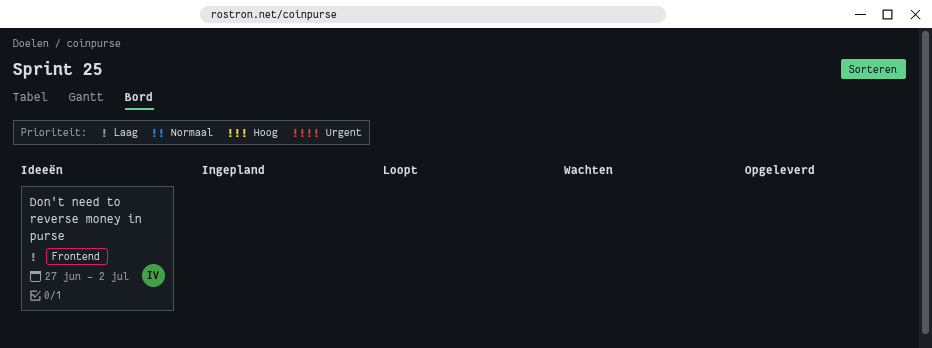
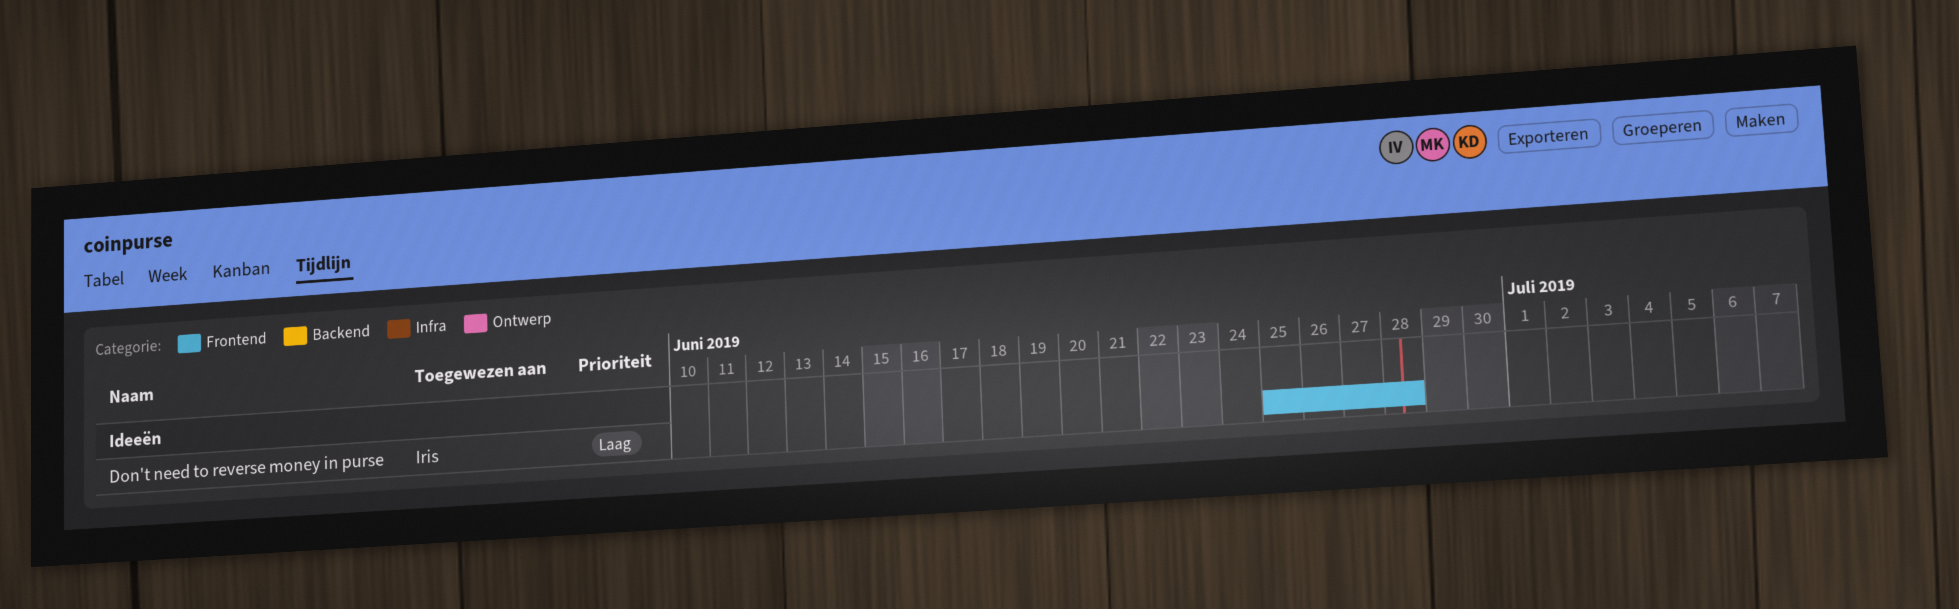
Don't need to reverse money in purse, start: Jun 27 -> Jun 25
Don't need to reverse money in purse, due: Jul 2 -> Jun 28

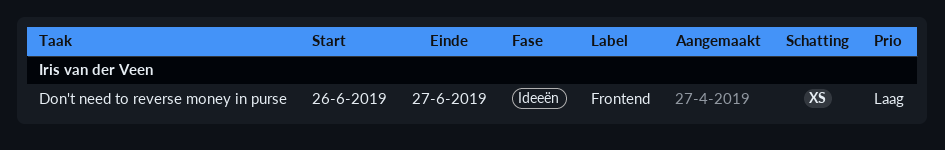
Don't need to reverse money in purse, start: Jun 25 -> Jun 26
Don't need to reverse money in purse, due: Jun 28 -> Jun 27

